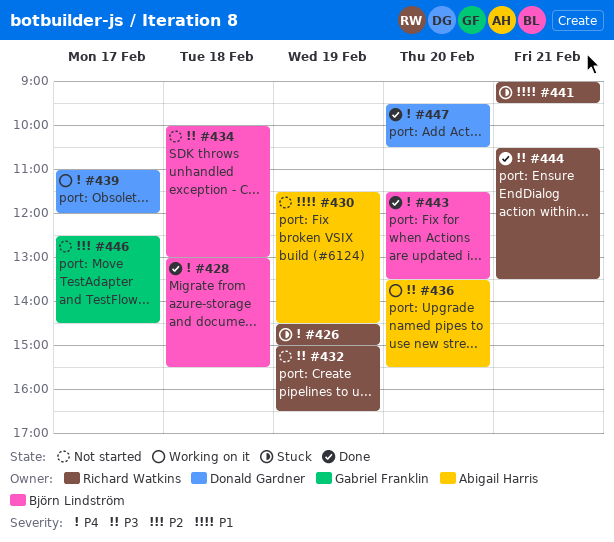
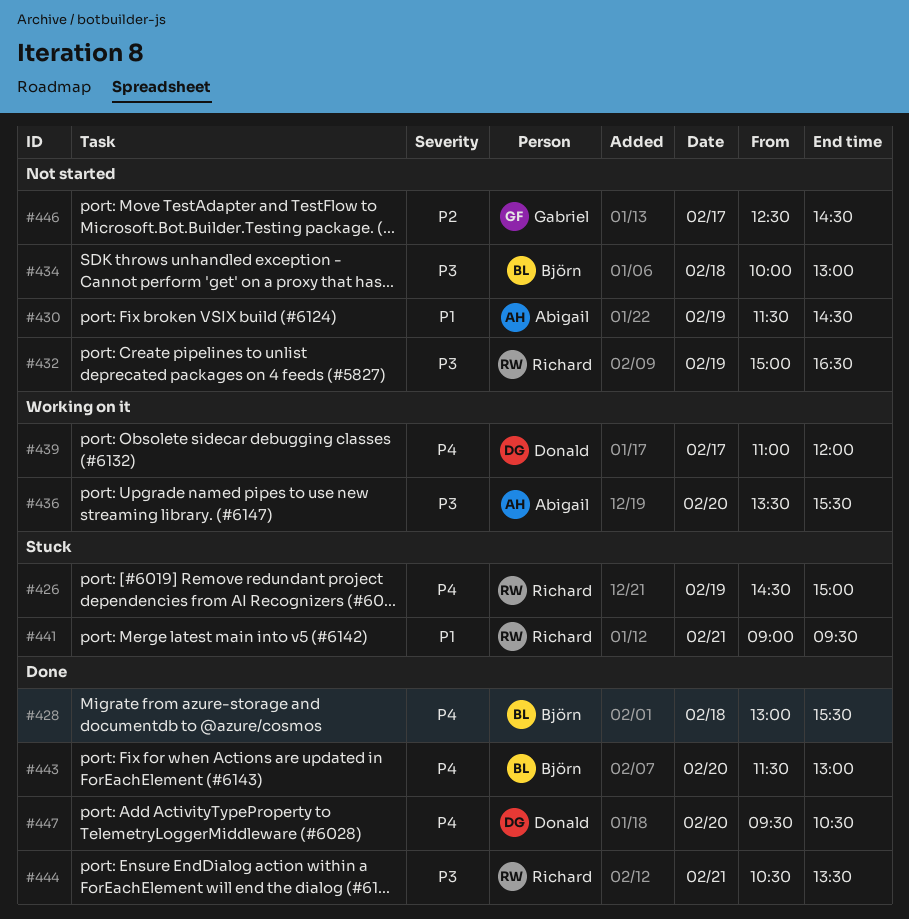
#443, ends: 13:30 -> 13:00

